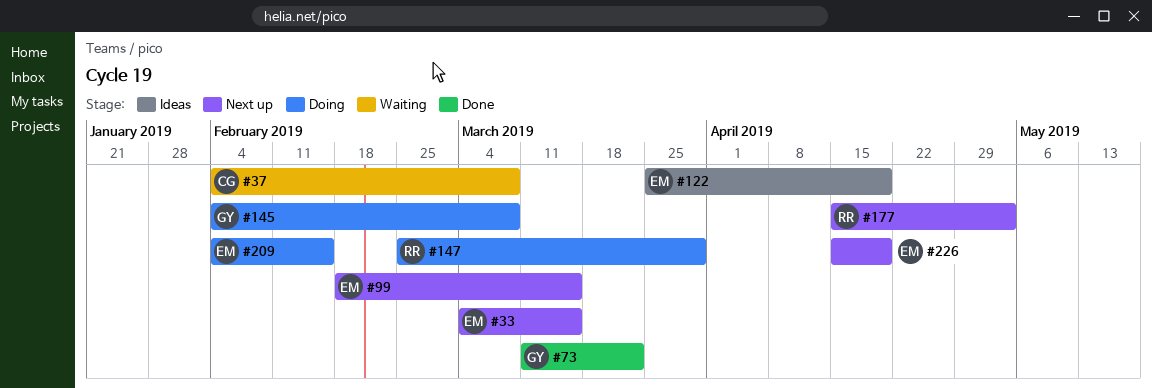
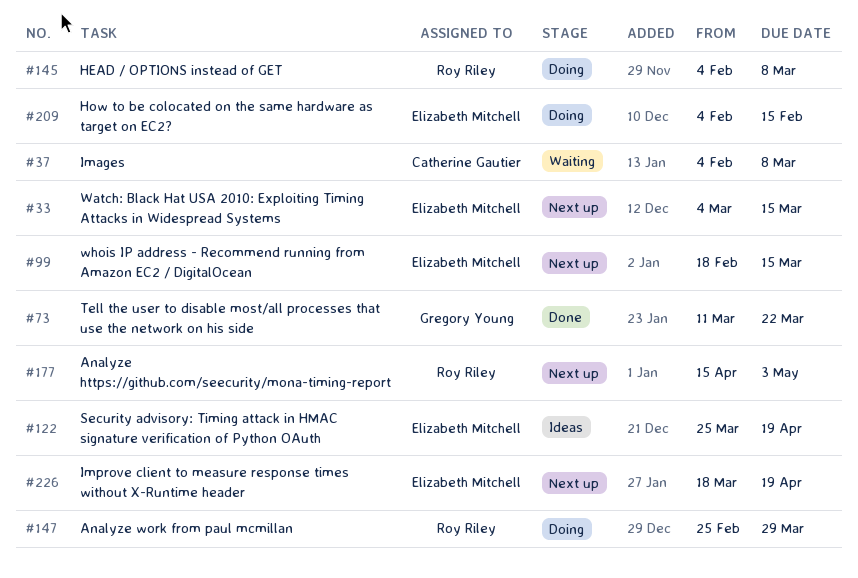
#145, owner: Gregory Young -> Roy Riley
#226, start: Apr 15 -> Mar 18

